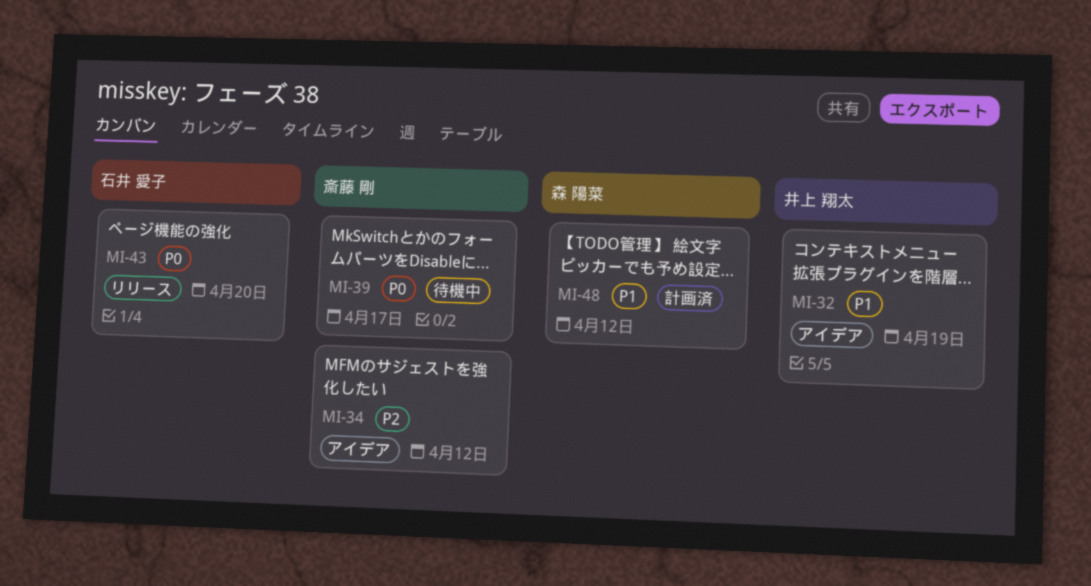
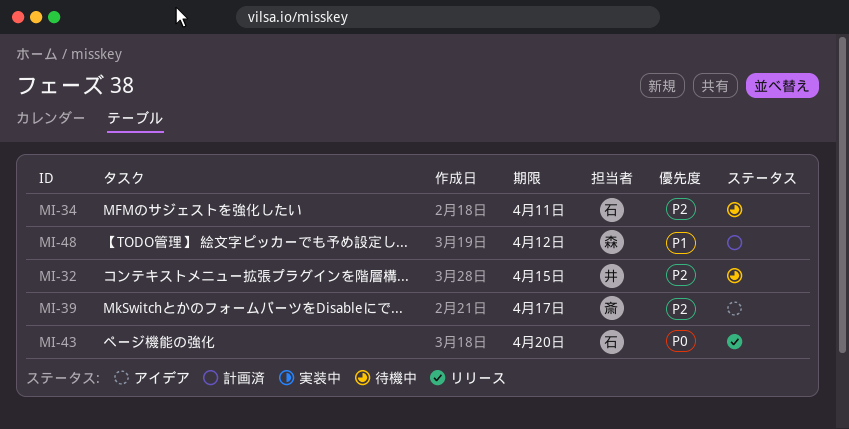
MI-32, status: アイデア -> 待機中
MI-32, priority: P1 -> P2
MI-32, due: Apr 19 -> Apr 15
MI-34, status: アイデア -> 待機中
MI-34, owner: 斎藤 剛 -> 石井 愛子
MI-34, due: Apr 12 -> Apr 11
MI-39, status: 待機中 -> アイデア
MI-39, priority: P0 -> P2

